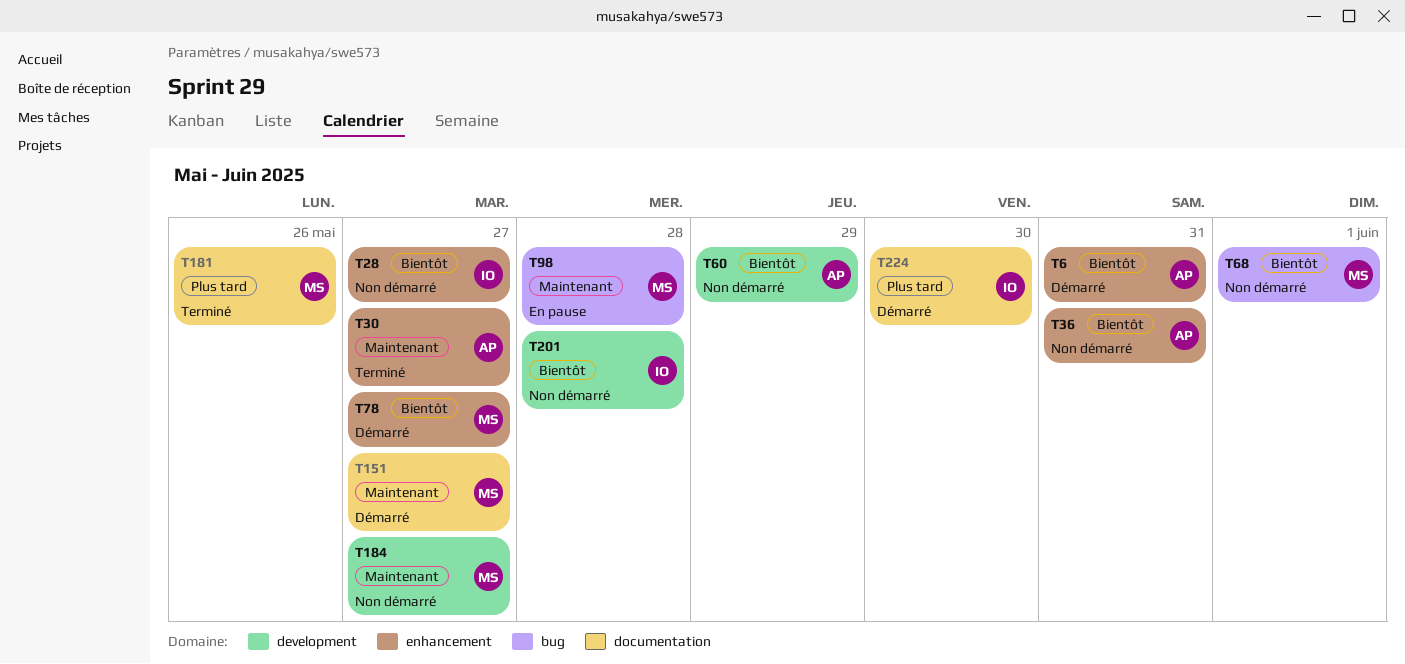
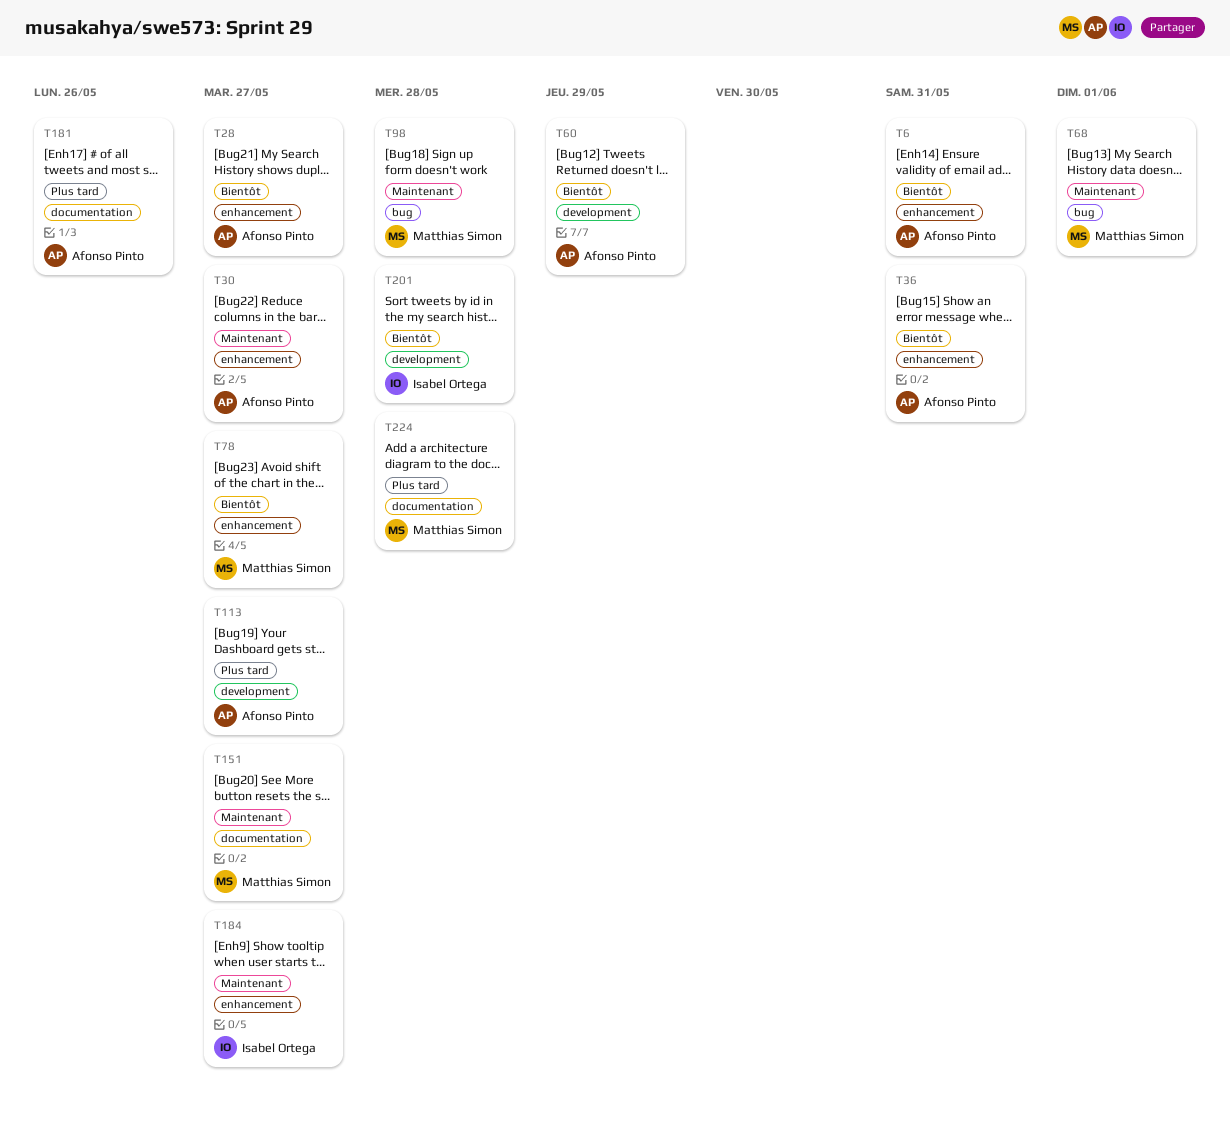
T28, owner: Isabel Ortega -> Afonso Pinto
T68, priority: Bientôt -> Maintenant
T113: none -> present
T181, owner: Matthias Simon -> Afonso Pinto
T184, owner: Matthias Simon -> Isabel Ortega
T184, label: development -> enhancement
T224, owner: Isabel Ortega -> Matthias Simon
T224, due: May 30 -> May 28

